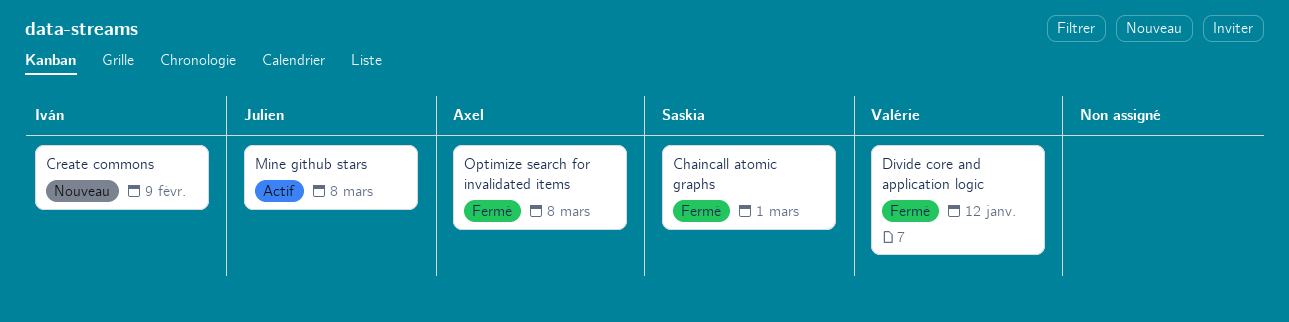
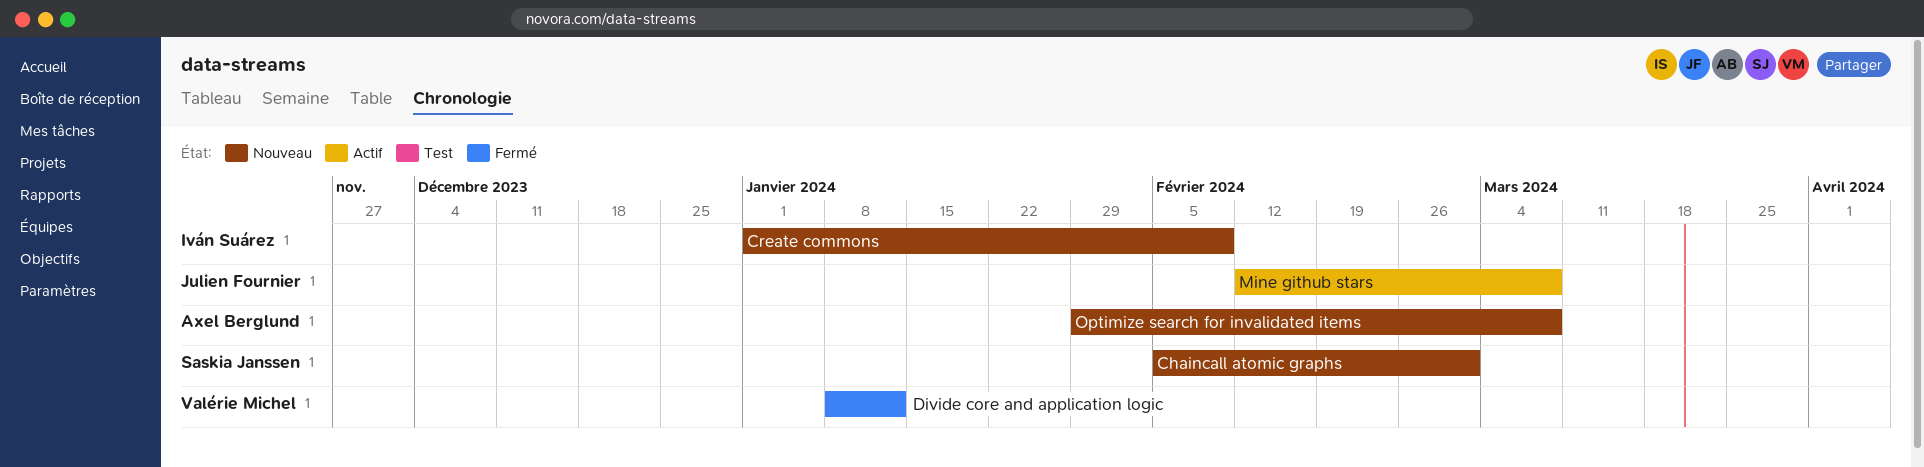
Chaincall atomic graphs, status: Fermé -> Nouveau
Optimize search for invalidated items, status: Fermé -> Nouveau

